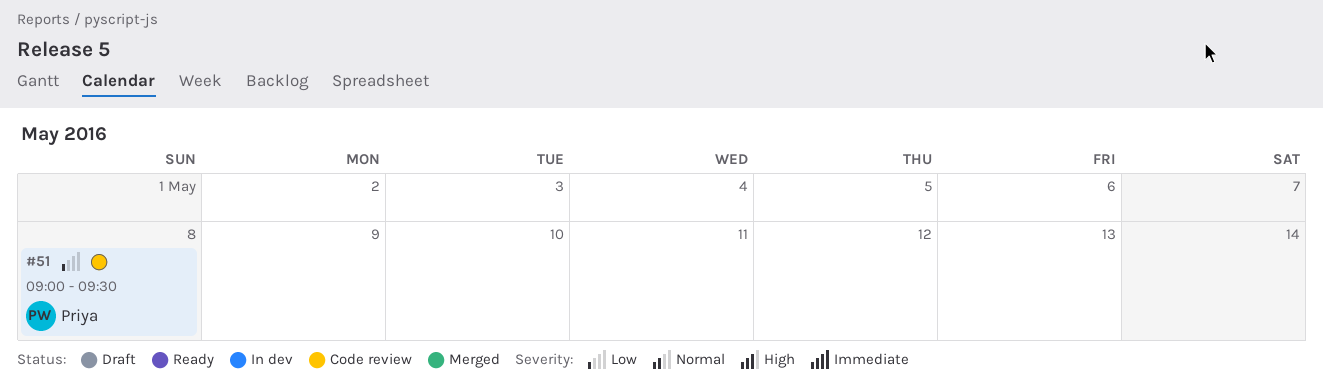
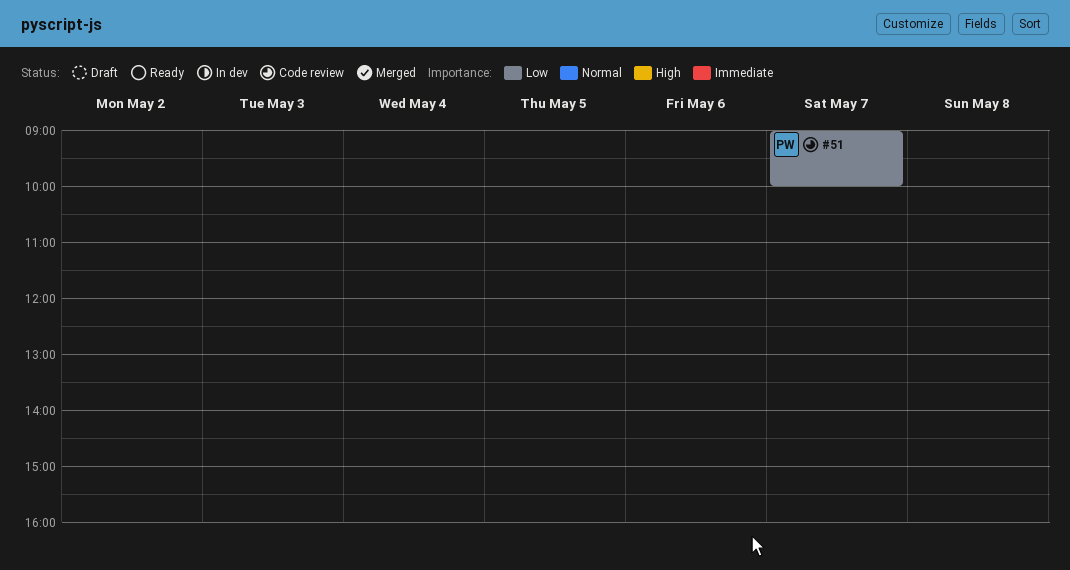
#51, day: May 8 -> May 7
#51, ends: 09:30 -> 10:00

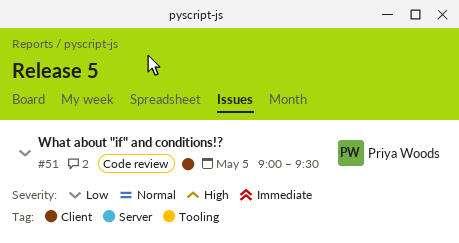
#51, day: May 7 -> May 5
#51, ends: 10:00 -> 09:30

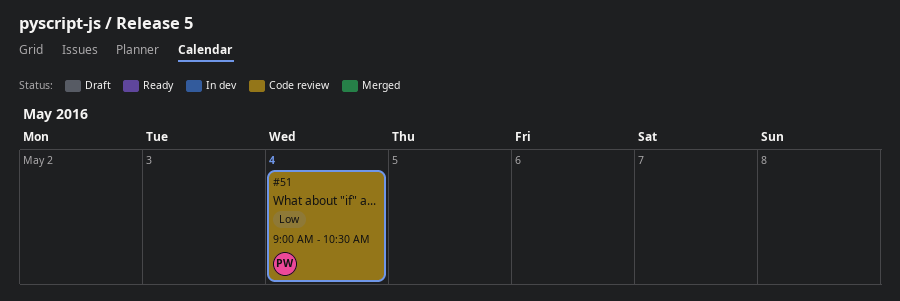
#51, day: May 5 -> May 4
#51, ends: 09:30 -> 10:30

